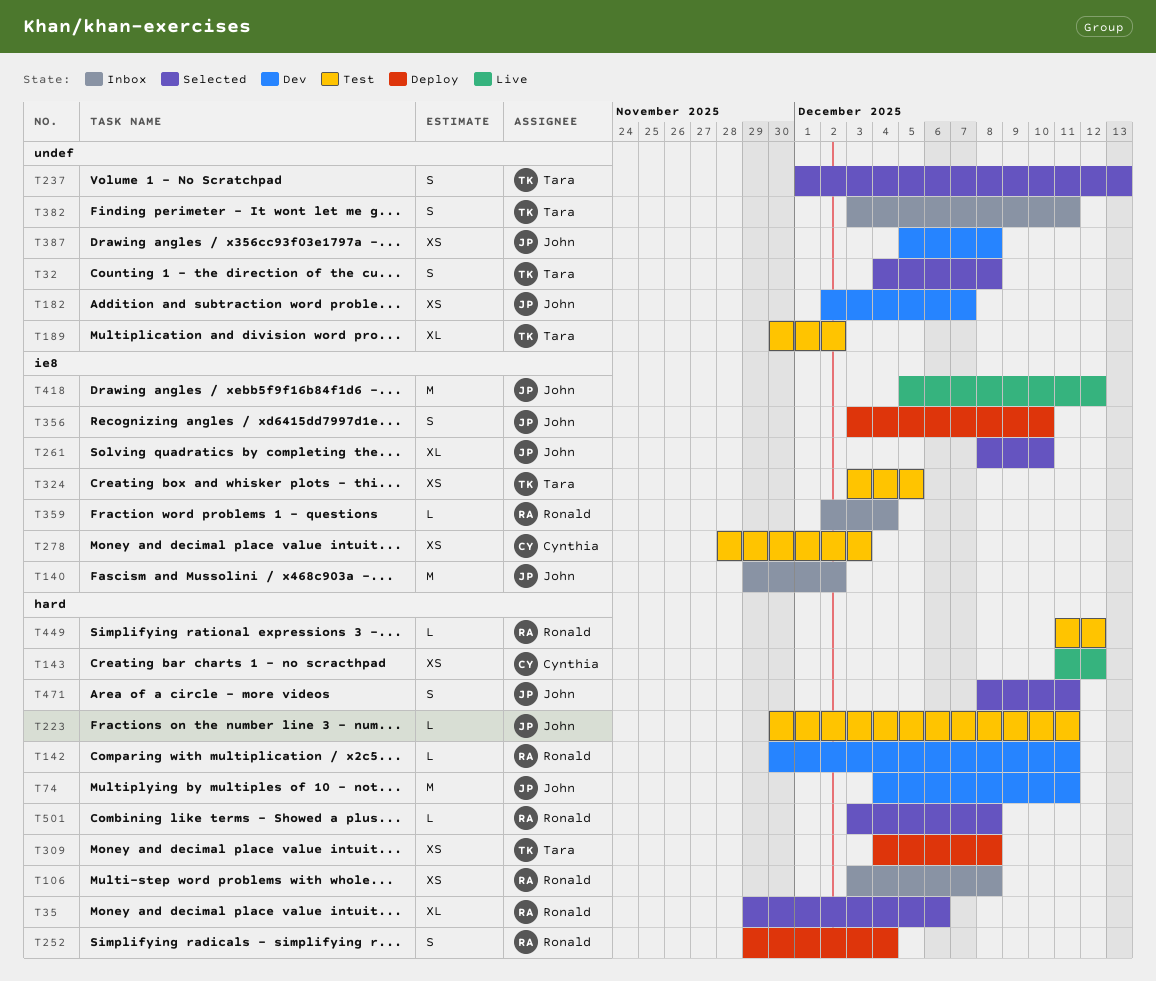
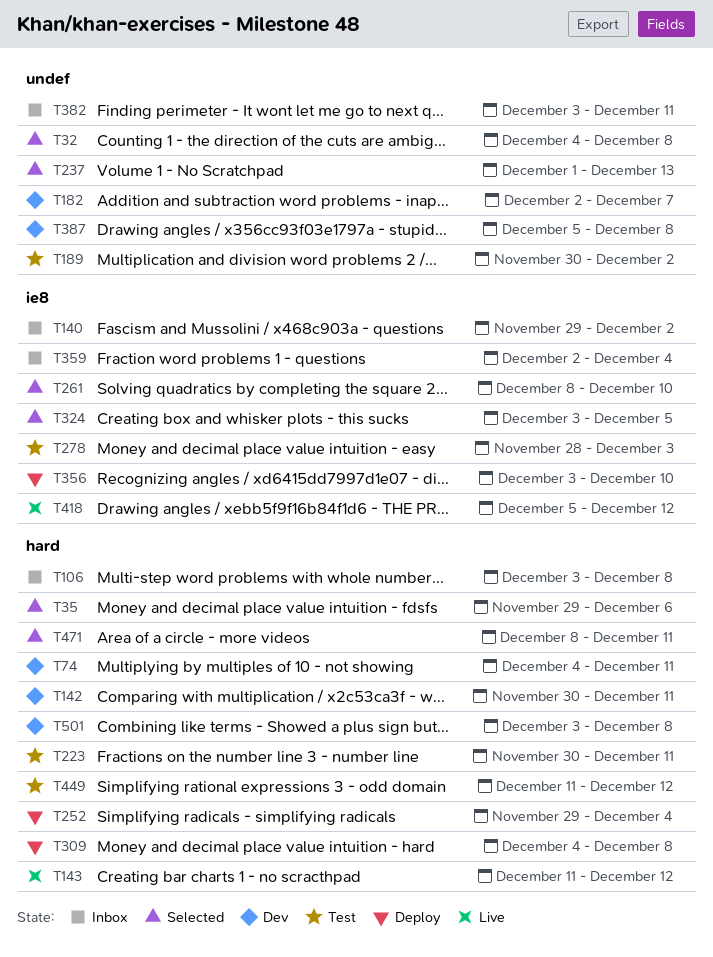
T324, status: Test -> Selected
T501, status: Selected -> Dev

